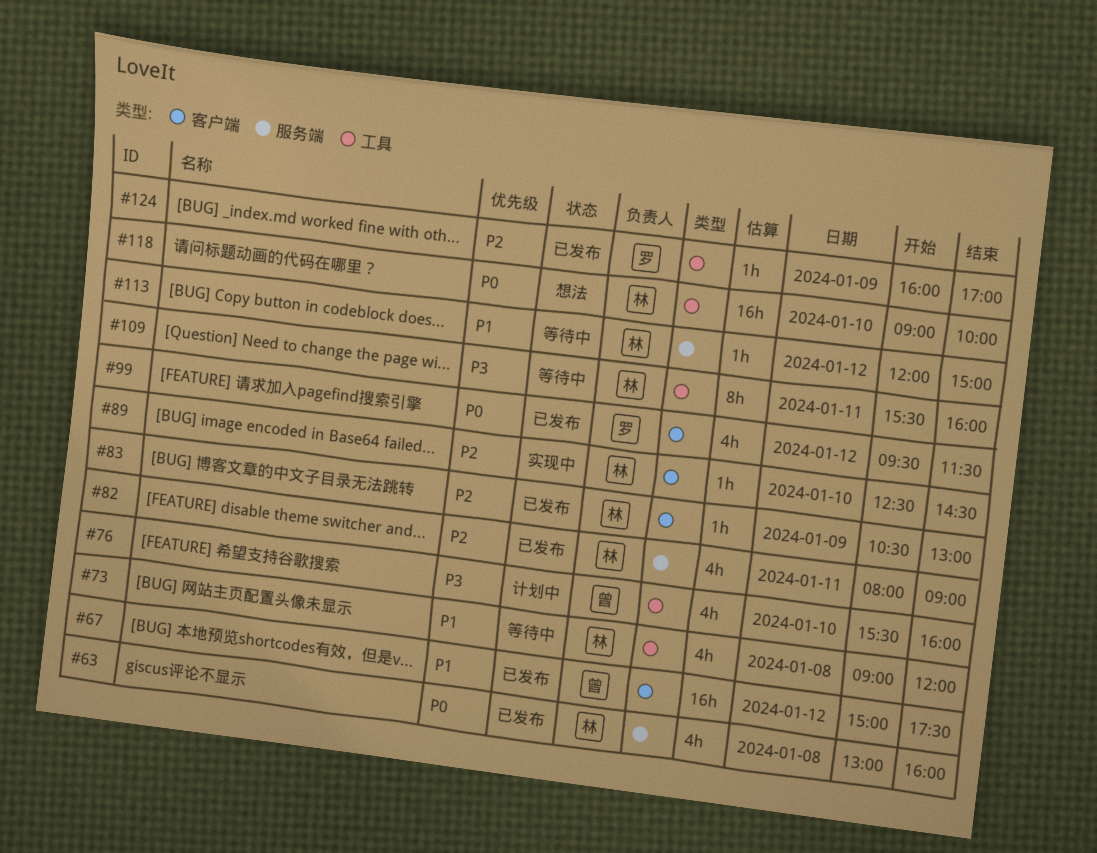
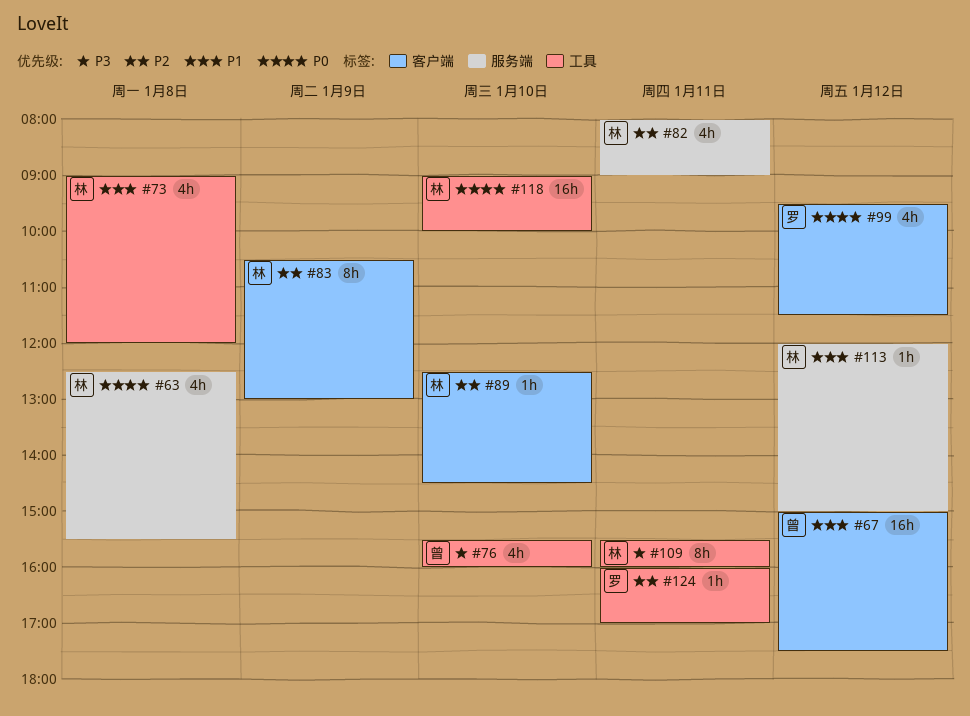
#63, begins: 13:00 -> 12:30
#63, ends: 16:00 -> 15:30
#83, estimate: 1h -> 8h
#124, day: Jan 9 -> Jan 11

